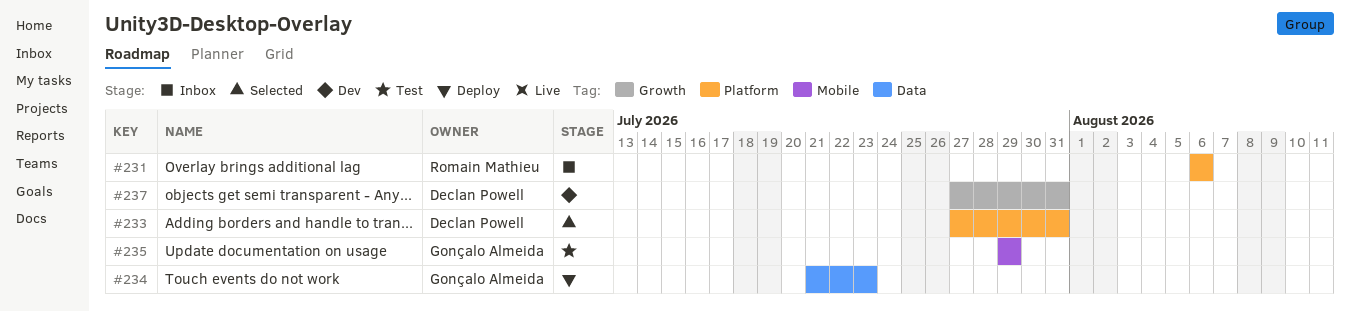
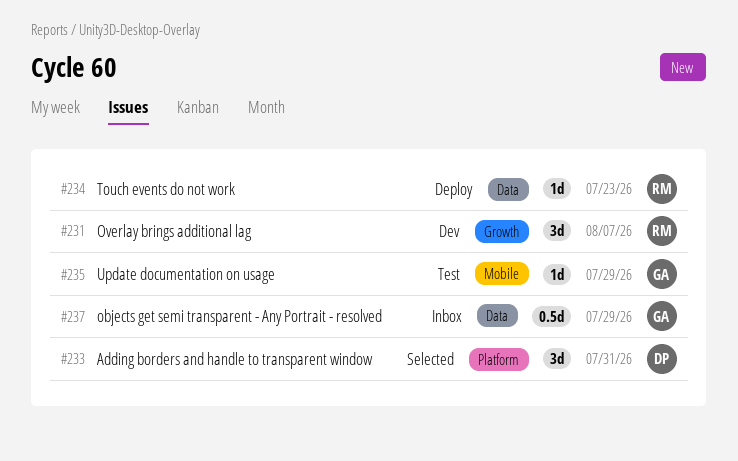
#231, status: Inbox -> Dev
#231, label: Platform -> Growth
#231, due: Aug 6 -> Aug 7
#234, owner: Gonçalo Almeida -> Romain Mathieu
#237, status: Dev -> Inbox
#237, owner: Declan Powell -> Gonçalo Almeida
#237, label: Growth -> Data
#237, due: Jul 31 -> Jul 29

